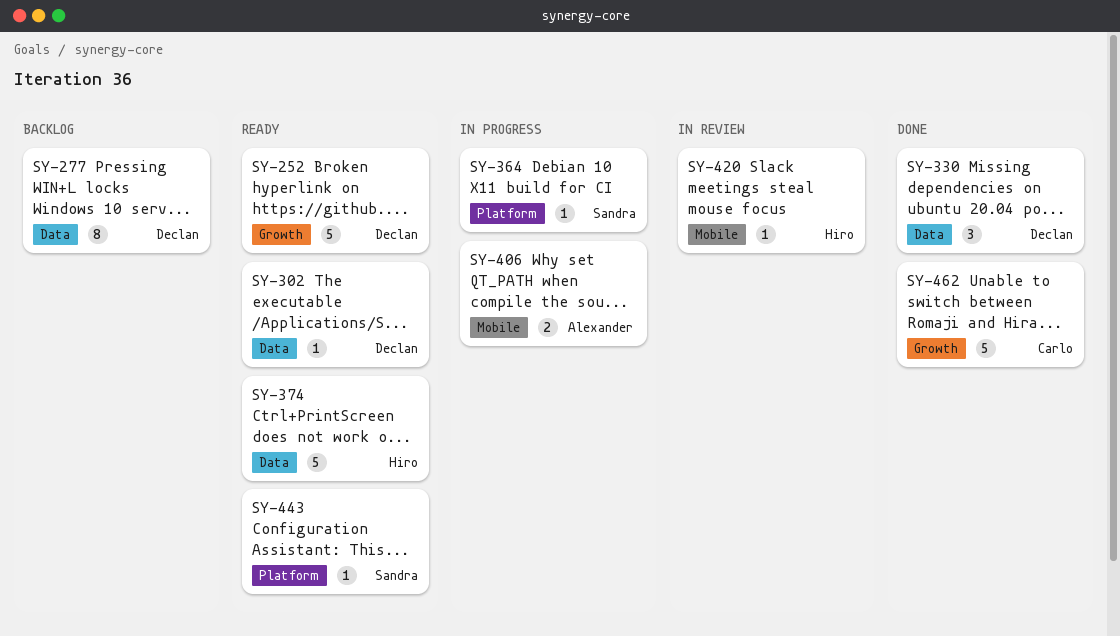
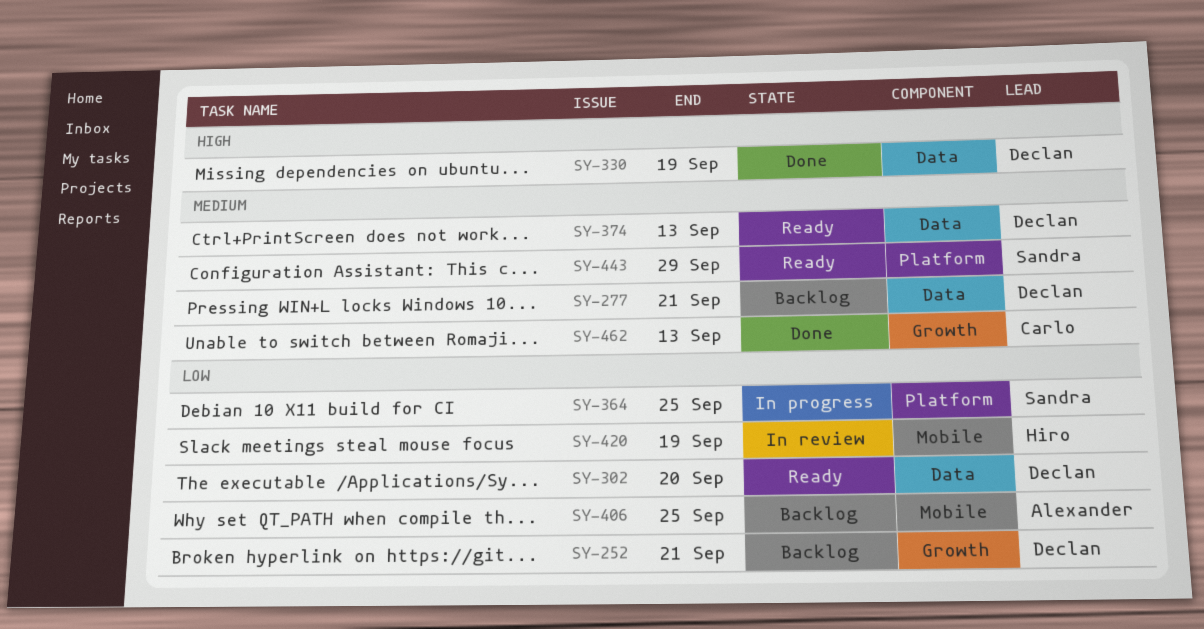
SY-252, status: Ready -> Backlog
SY-374, owner: Hiro -> Declan
SY-406, status: In progress -> Backlog

